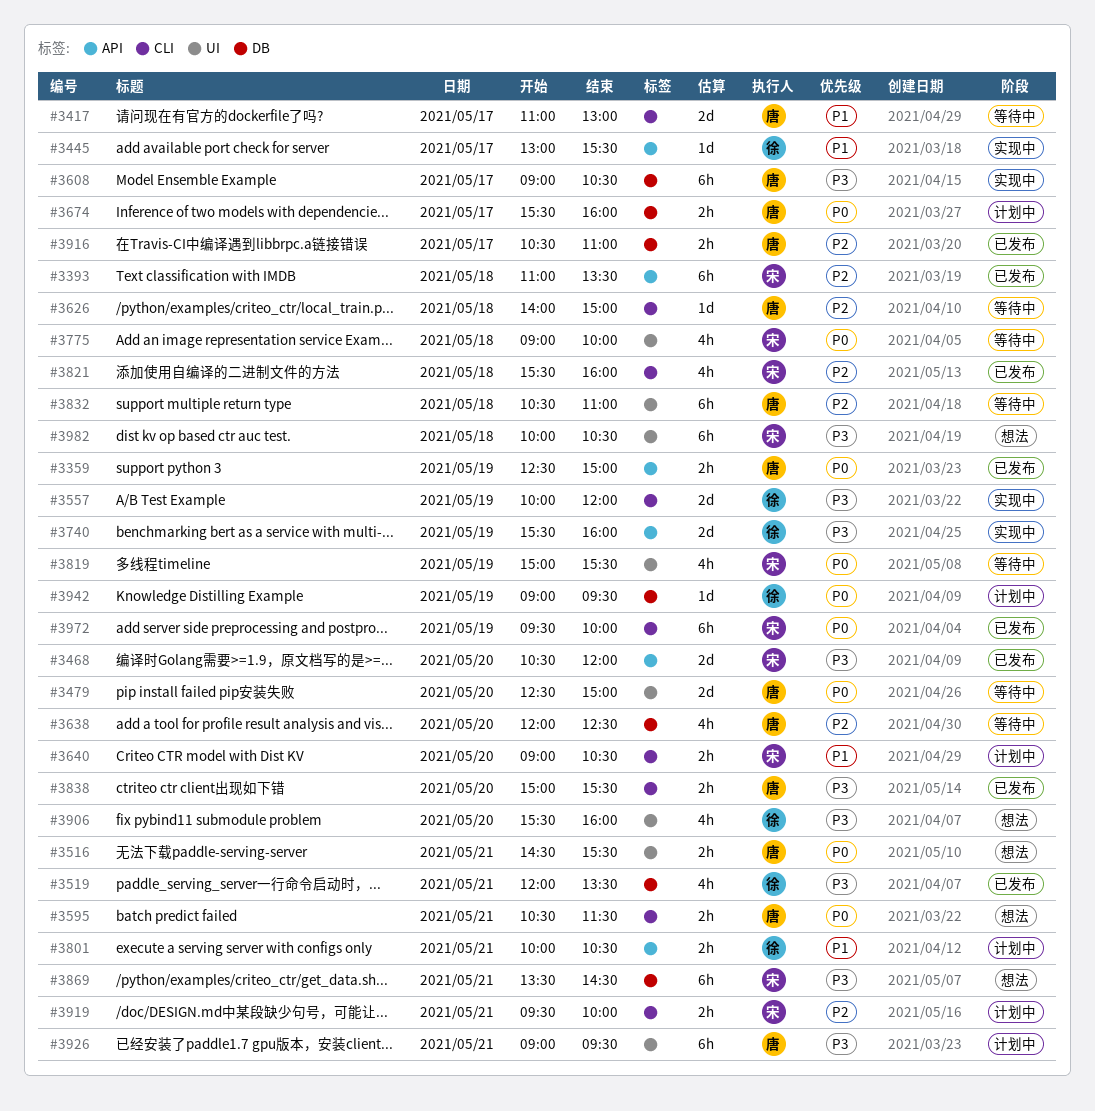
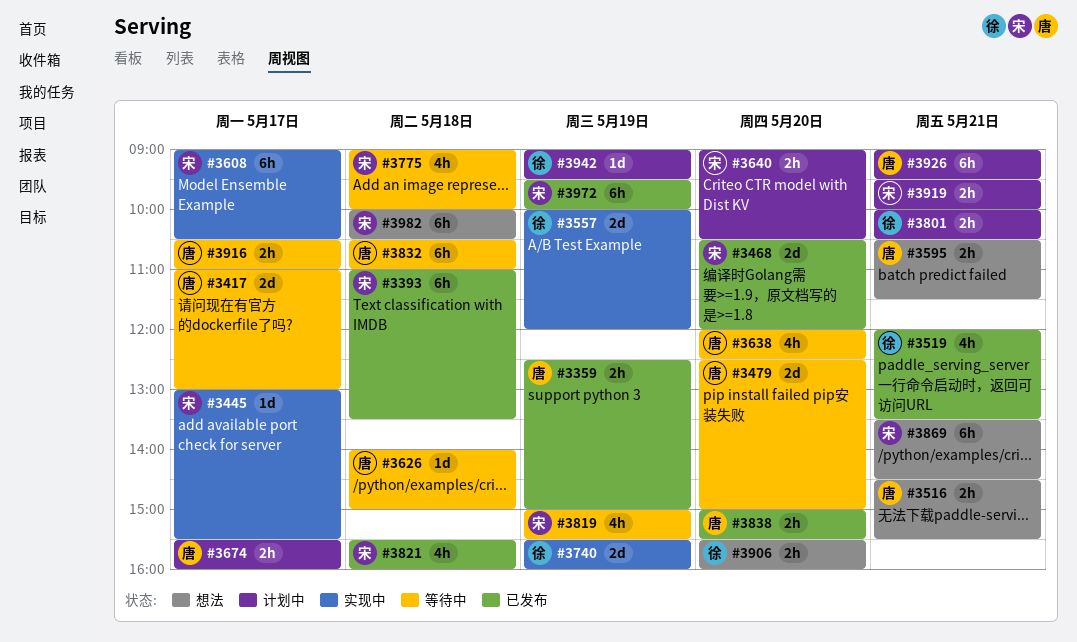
#3445, owner: 徐 -> 宋
#3608, owner: 唐 -> 宋
#3906, estimate: 4h -> 2h
#3916, status: 已发布 -> 等待中

